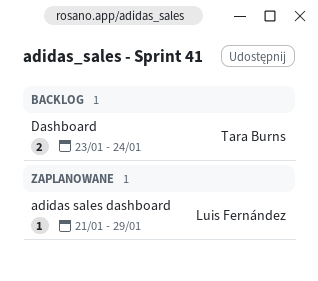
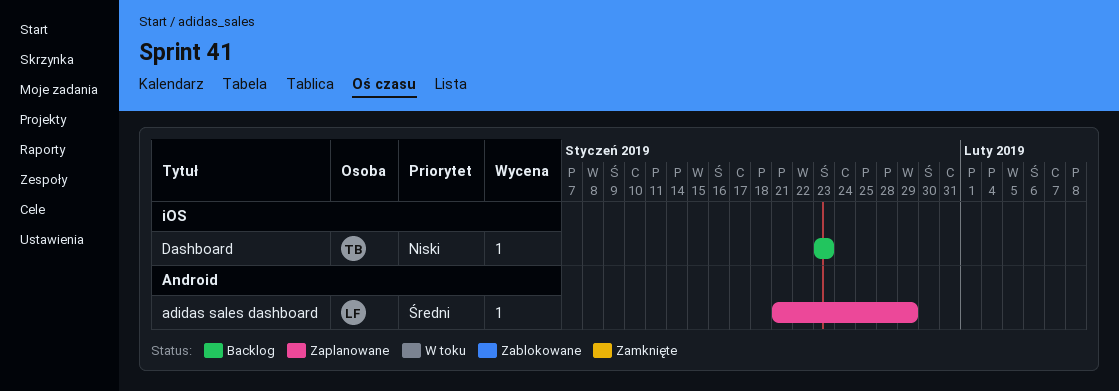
Dashboard, estimate: 2 -> 1
Dashboard, due: Jan 24 -> Jan 23

